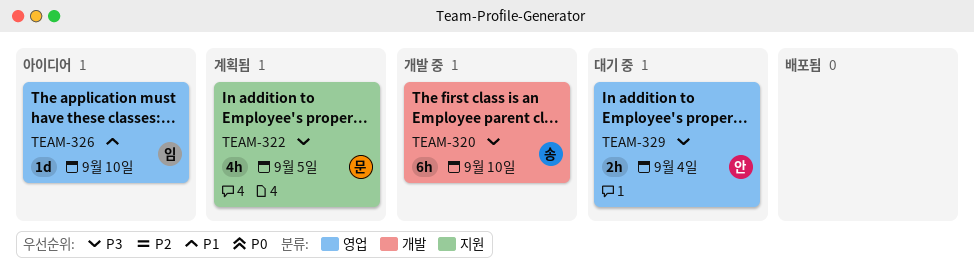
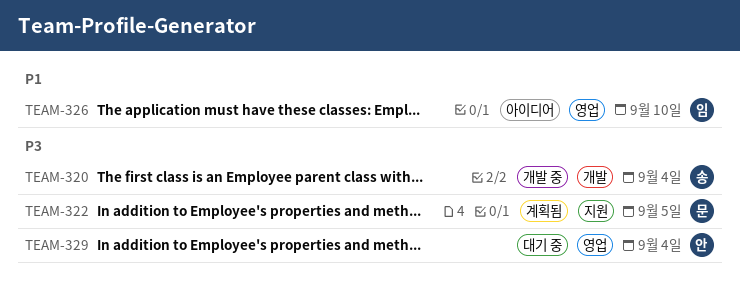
TEAM-320, due: Sep 10 -> Sep 4

